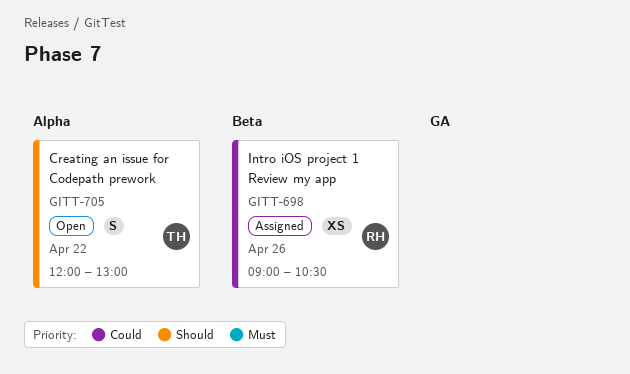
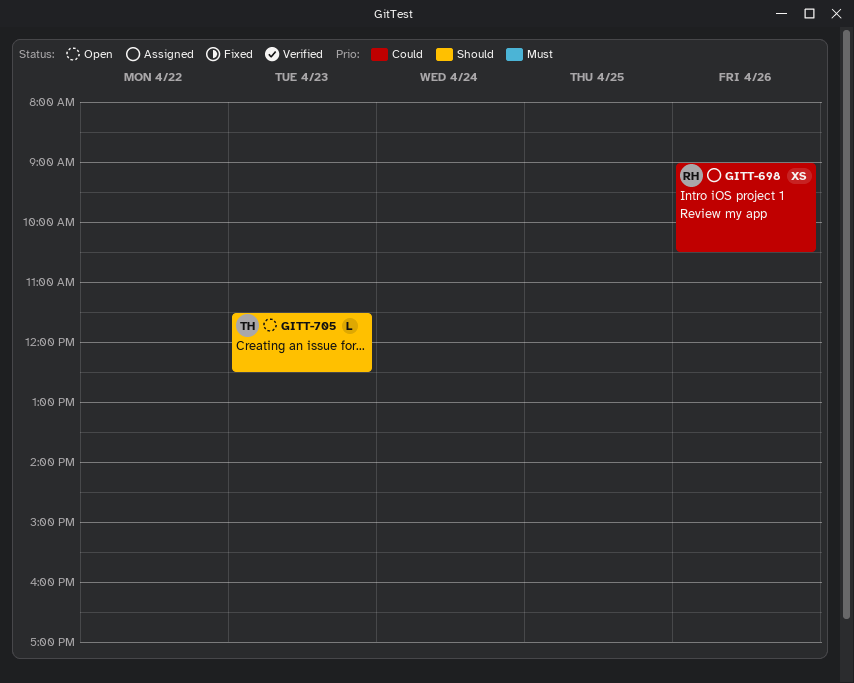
GITT-705, estimate: S -> L
GITT-705, day: Apr 22 -> Apr 23
GITT-705, begins: 12:00 -> 11:30
GITT-705, ends: 13:00 -> 12:30

